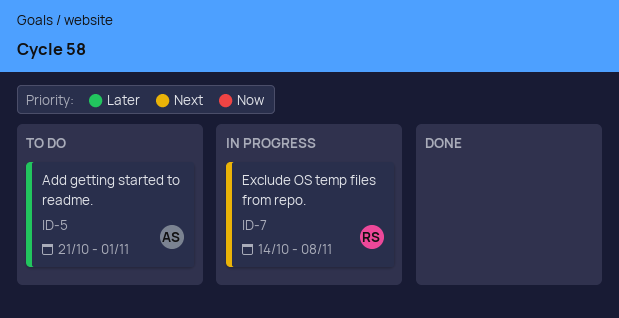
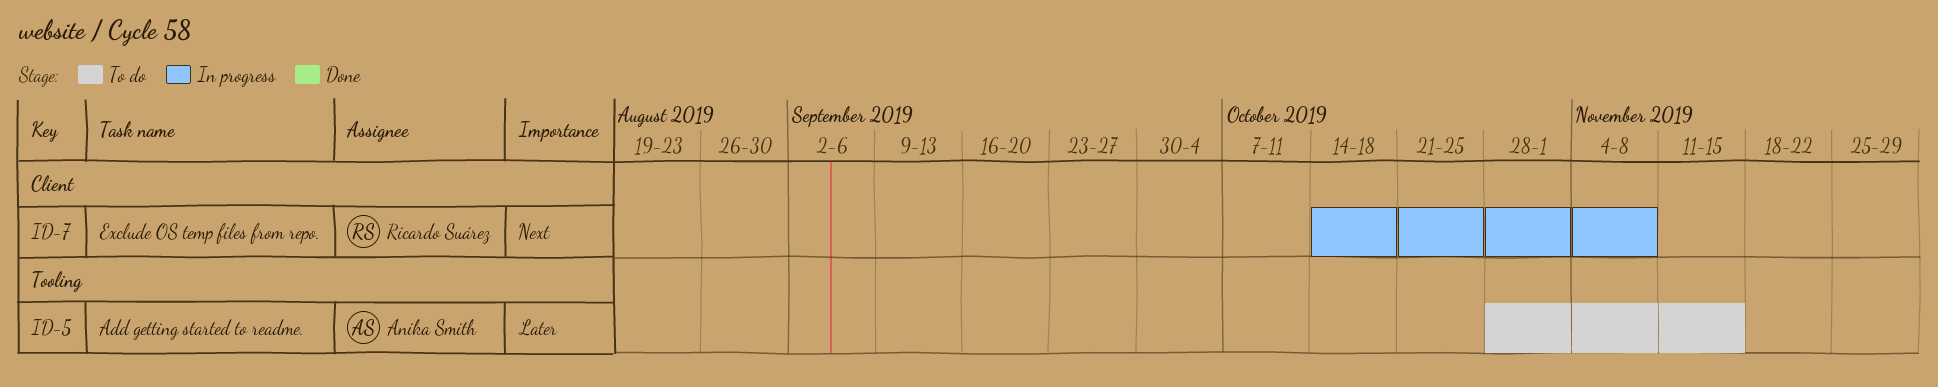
ID-5, start: Oct 21 -> Oct 28
ID-5, due: Nov 1 -> Nov 15

